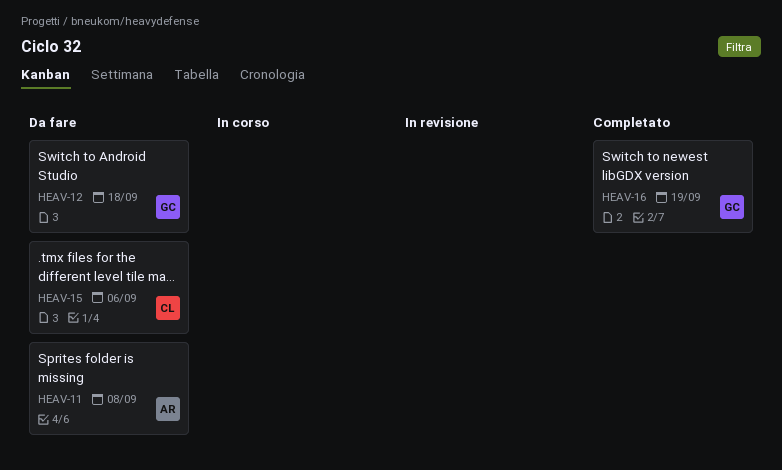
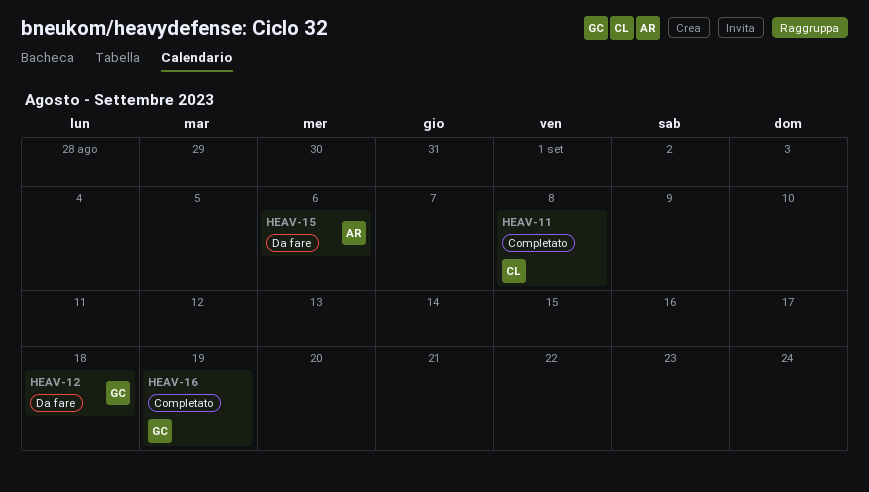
HEAV-11, status: Da fare -> Completato
HEAV-11, owner: AR -> CL
HEAV-15, owner: CL -> AR

